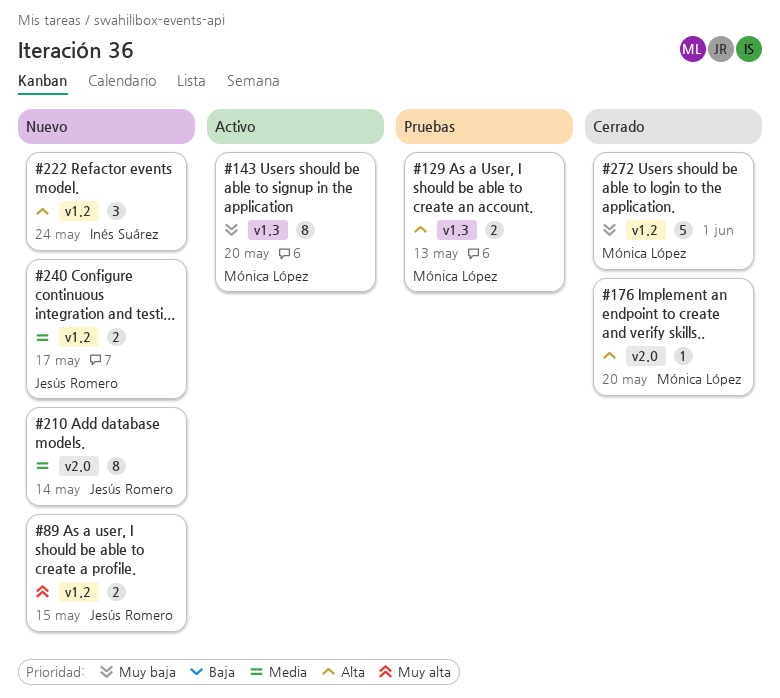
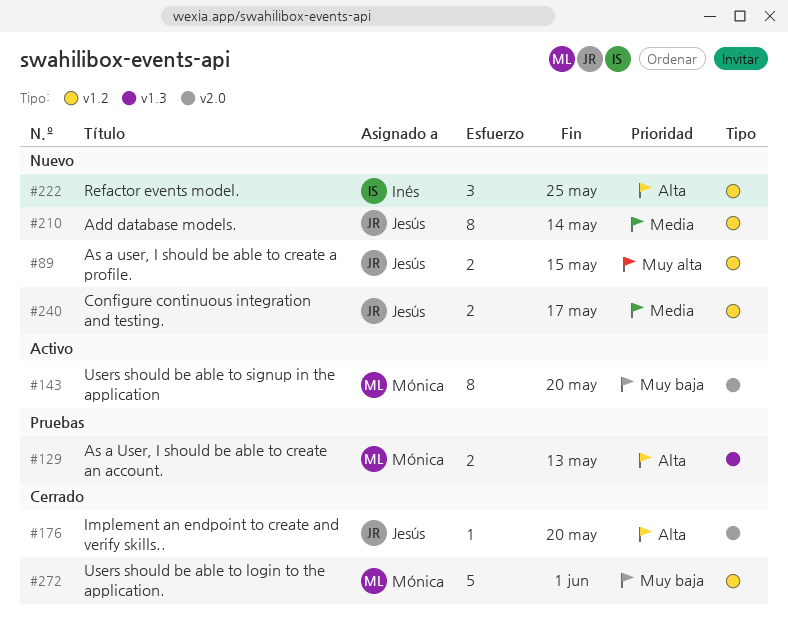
#143, label: v1.3 -> v2.0
#176, owner: Mónica López -> Jesús Romero
#210, label: v2.0 -> v1.2
#222, due: May 24 -> May 25

